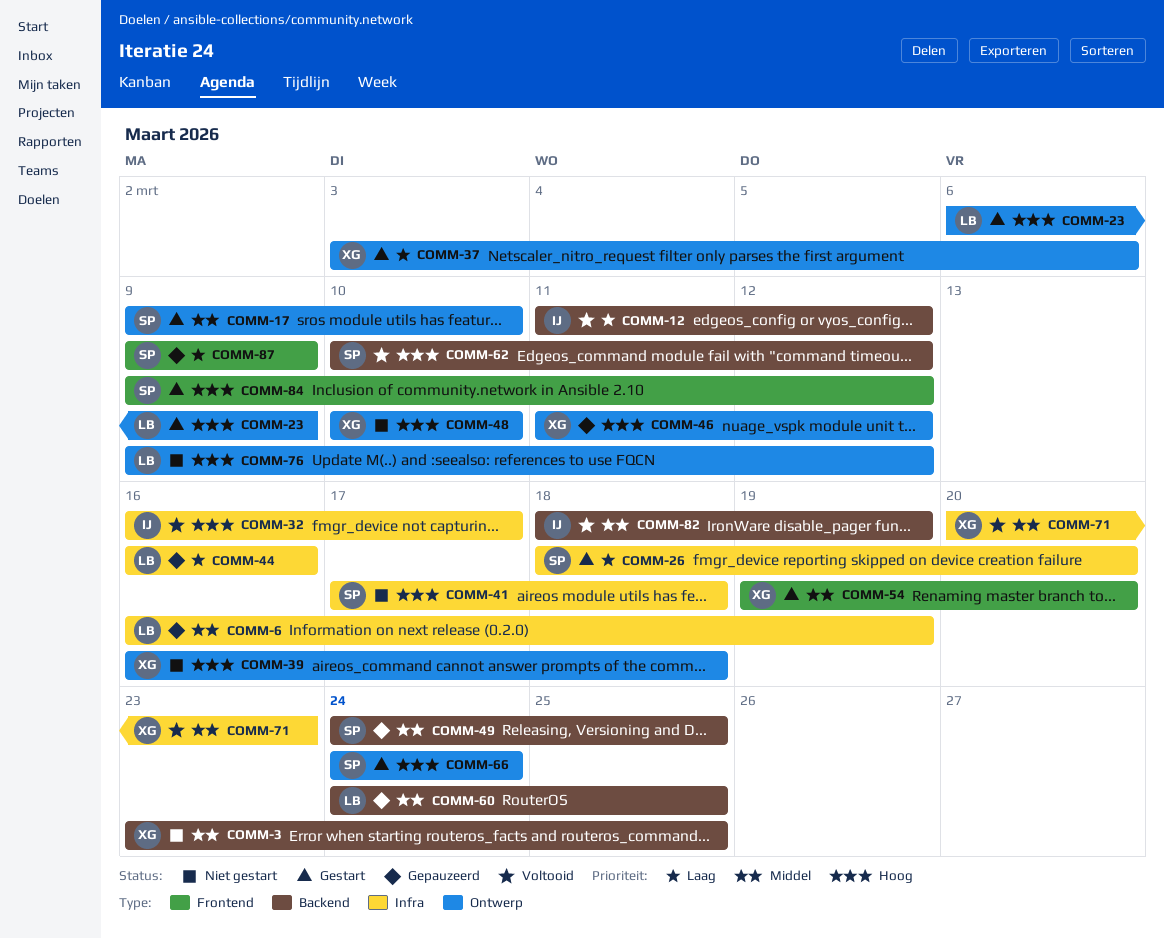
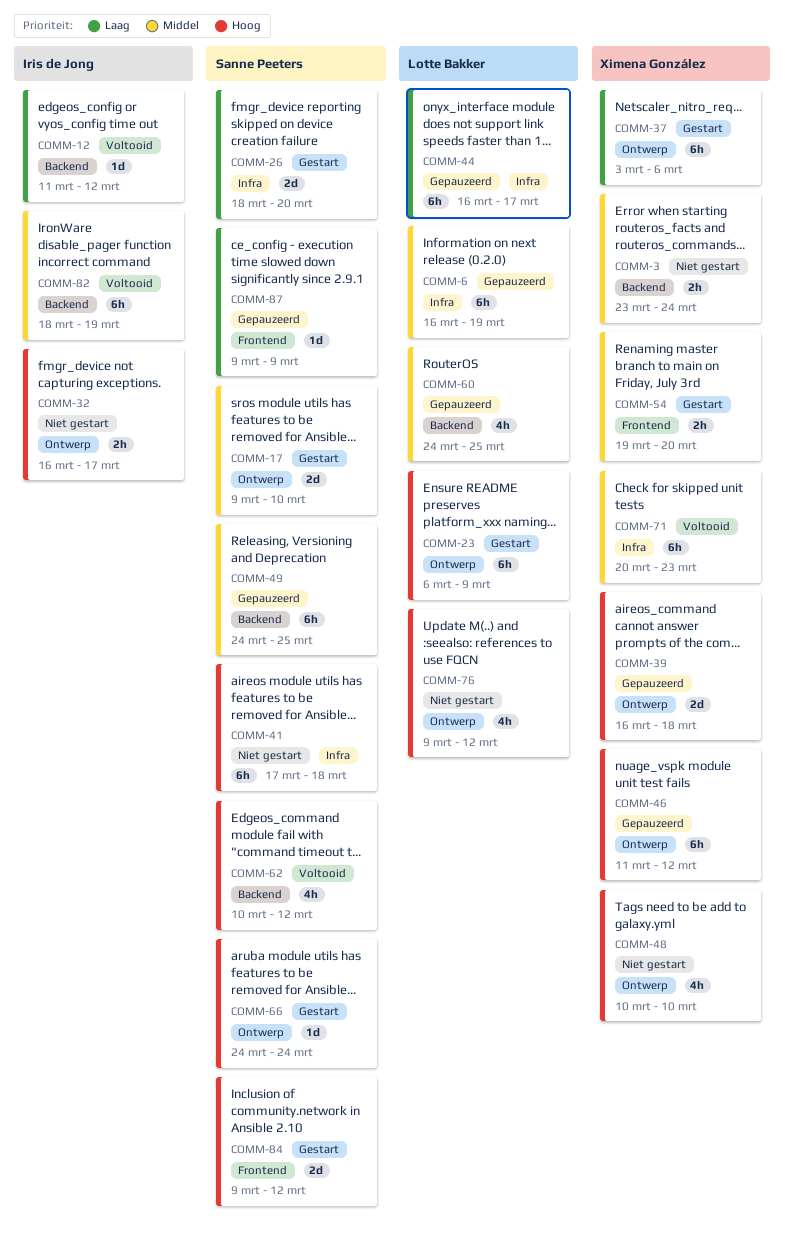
COMM-3, due: Mar 25 -> Mar 24
COMM-32, status: Voltooid -> Niet gestart
COMM-32, label: Infra -> Ontwerp
COMM-39, status: Niet gestart -> Gepauzeerd
COMM-44, due: Mar 16 -> Mar 17

